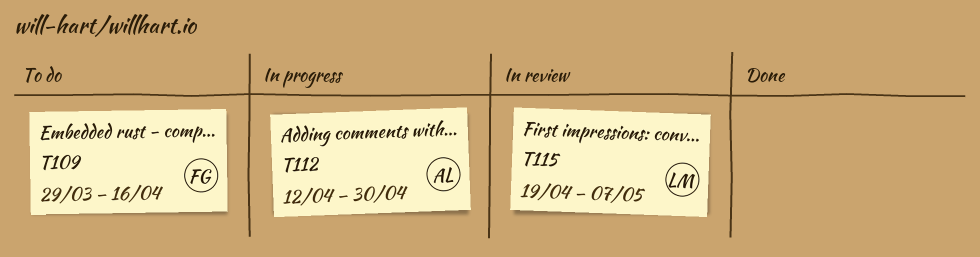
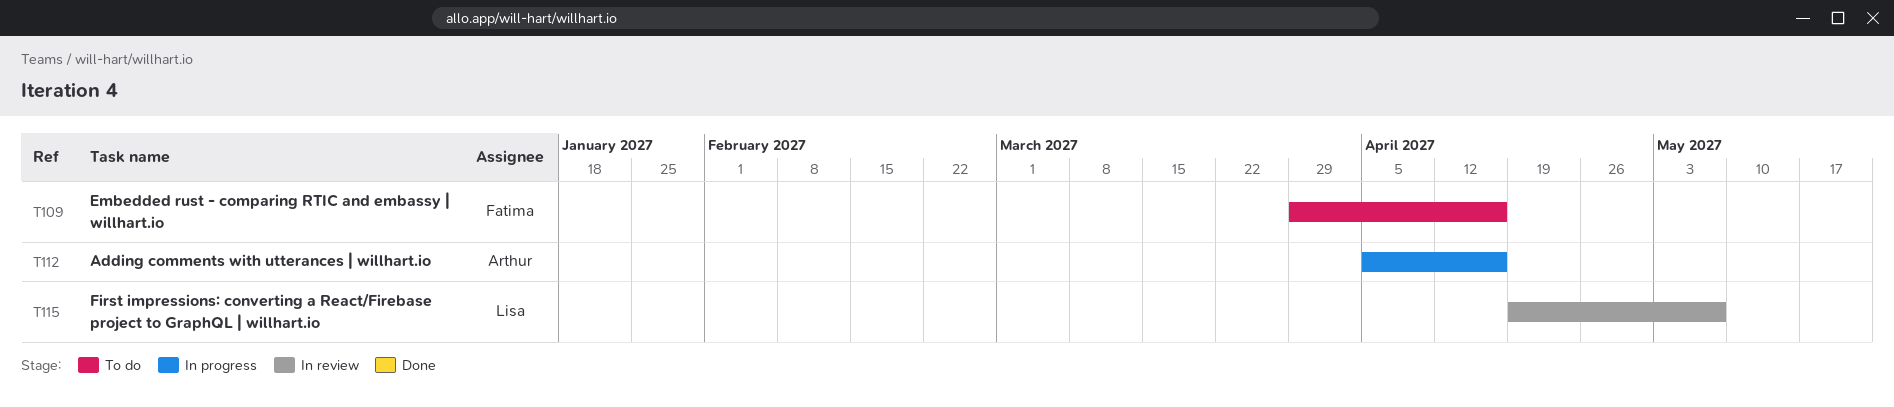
T112, start: Apr 12 -> Apr 5
T112, due: Apr 30 -> Apr 16

